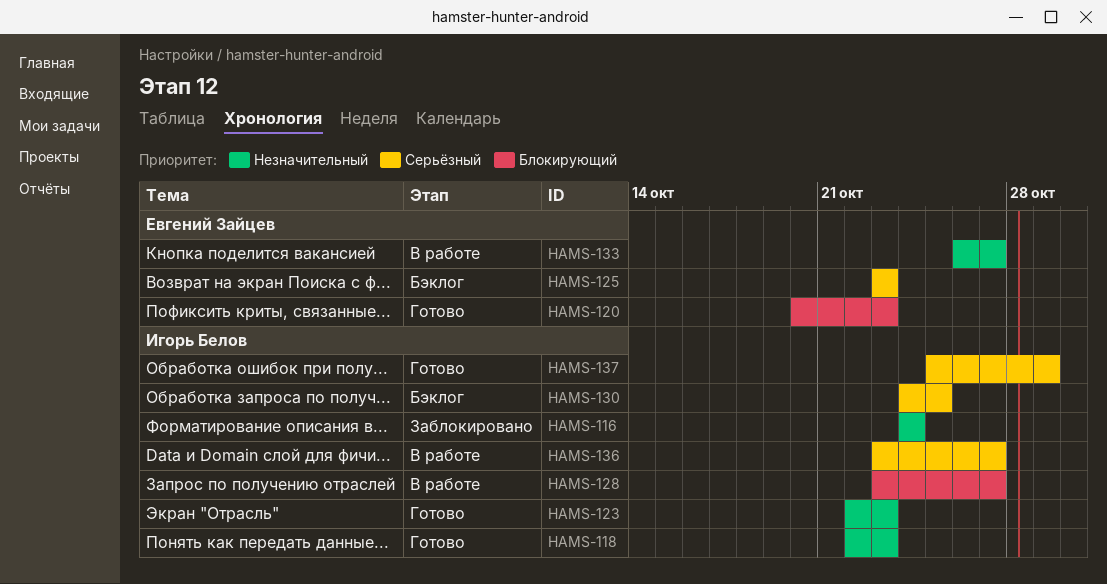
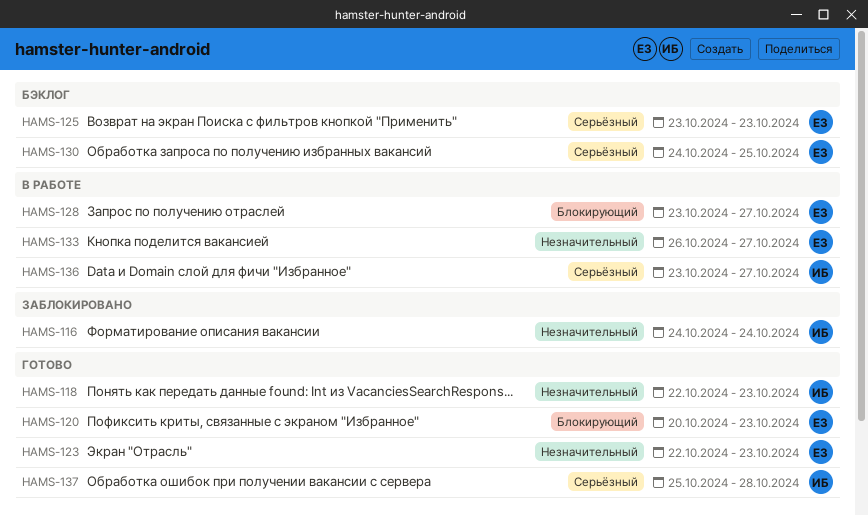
HAMS-123, owner: Игорь Белов -> Евгений Зайцев
HAMS-128, owner: Игорь Белов -> Евгений Зайцев
HAMS-130, owner: Игорь Белов -> Евгений Зайцев
HAMS-137, due: Oct 29 -> Oct 28

